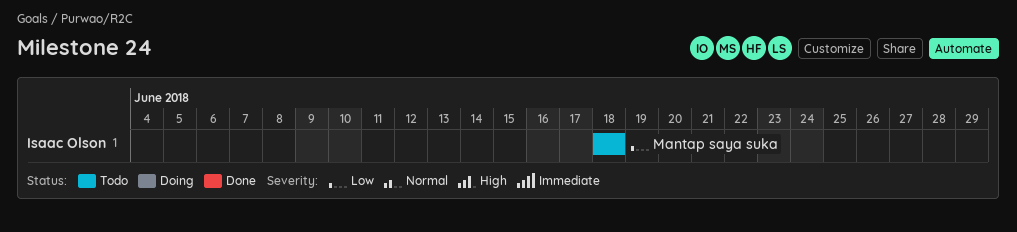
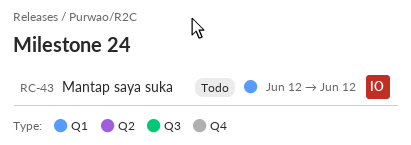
Mantap saya suka, start: Jun 18 -> Jun 12
Mantap saya suka, due: Jun 18 -> Jun 12

